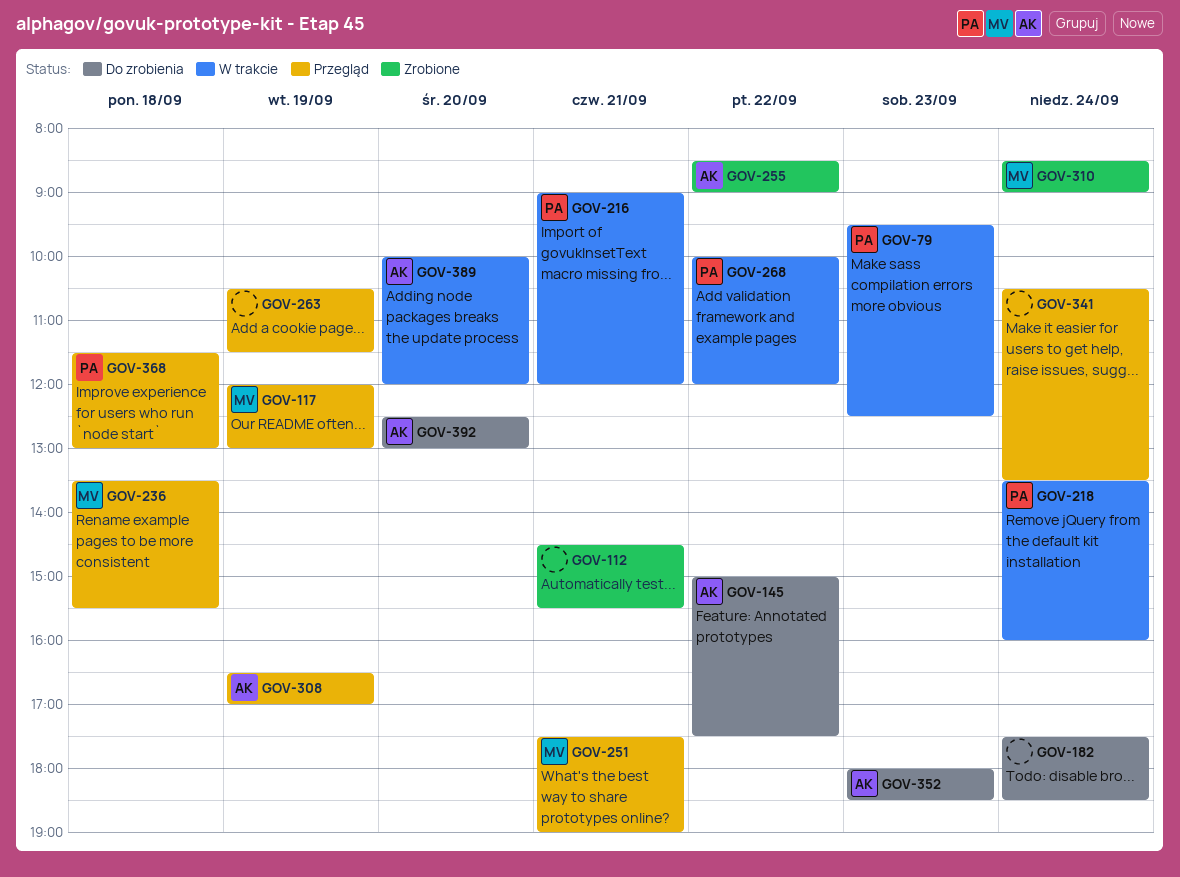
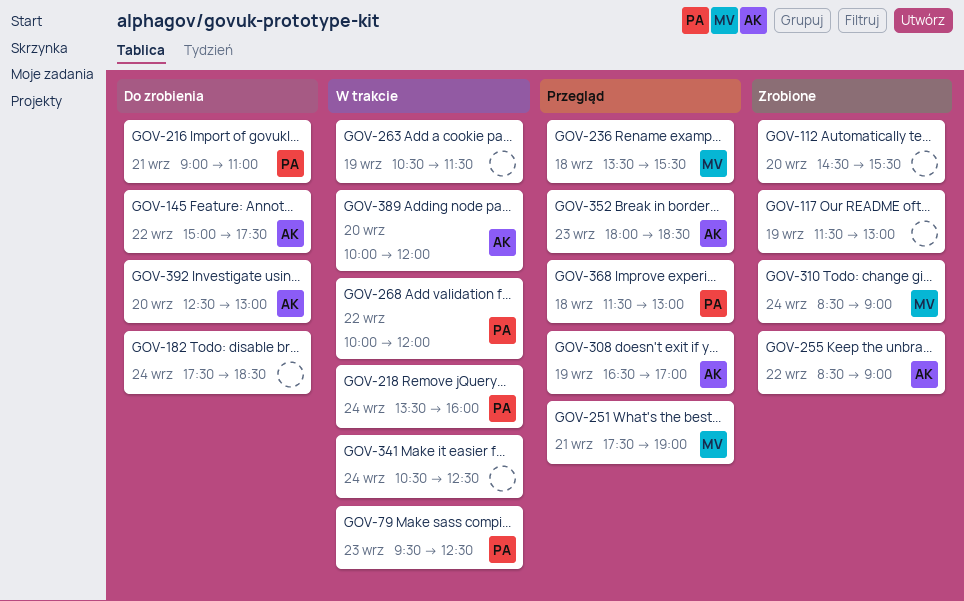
GOV-112, day: Sep 21 -> Sep 20
GOV-117, status: Przegląd -> Zrobione
GOV-117, owner: MV -> none
GOV-117, begins: 12:00 -> 11:30
GOV-216, status: W trakcie -> Do zrobienia
GOV-216, ends: 12:00 -> 11:00
GOV-263, status: Przegląd -> W trakcie
GOV-341, status: Przegląd -> W trakcie
GOV-341, ends: 13:30 -> 12:30
GOV-352, status: Do zrobienia -> Przegląd

